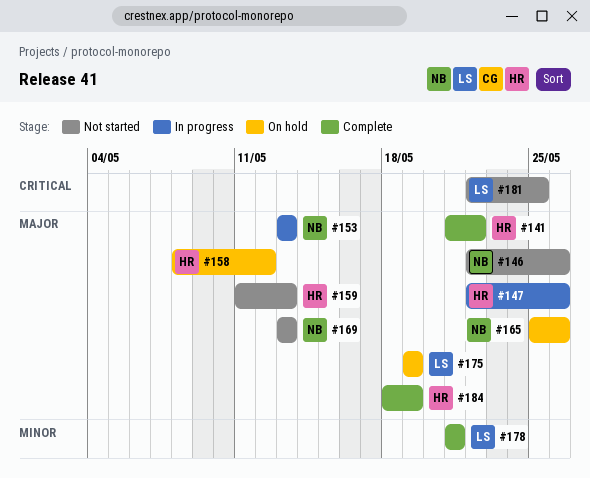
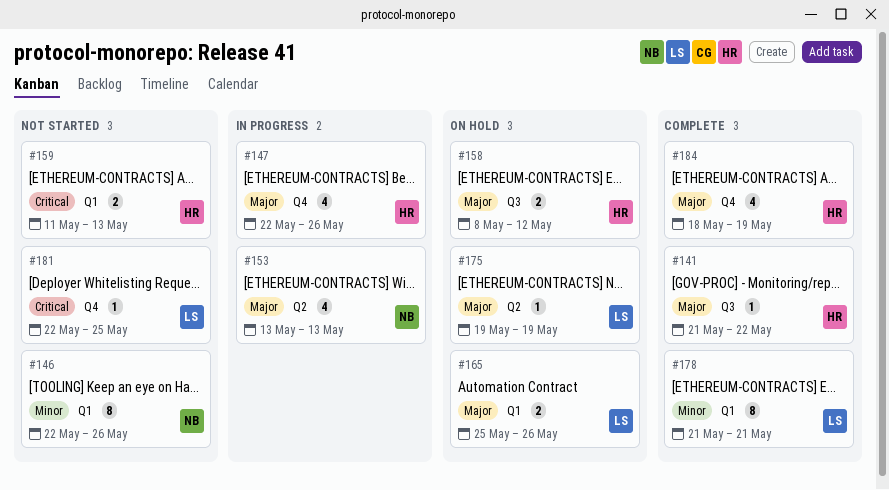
#146, priority: Major -> Minor
#159, priority: Major -> Critical
#165, owner: NB -> LS
#169: present -> none

